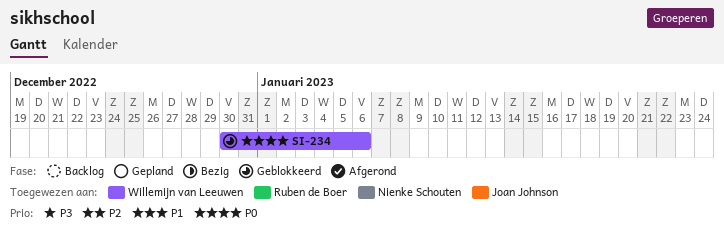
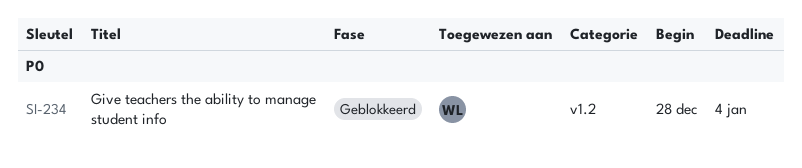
SI-234, start: Dec 30 -> Dec 28
SI-234, due: Jan 6 -> Jan 4

